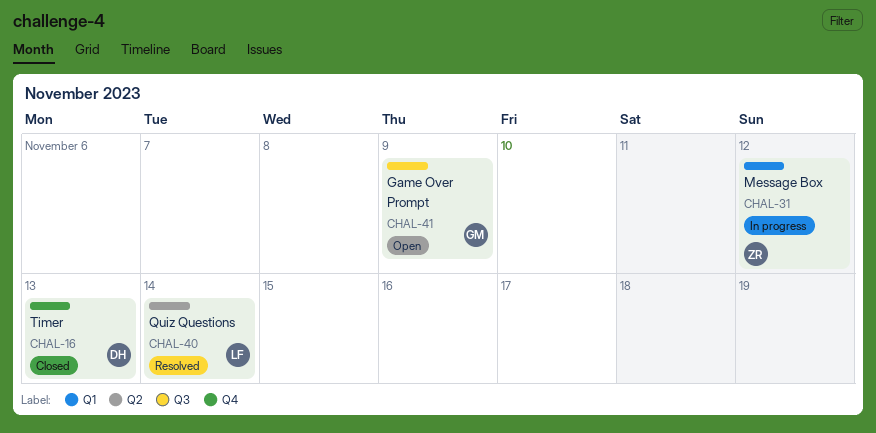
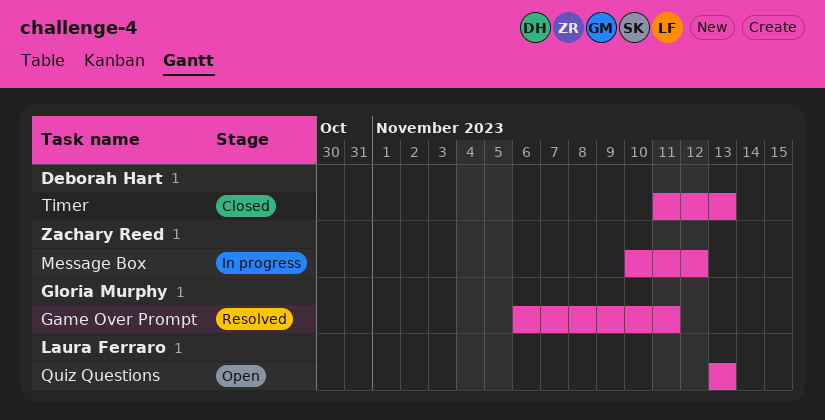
Game Over Prompt, status: Open -> Resolved
Game Over Prompt, due: Nov 9 -> Nov 11
Quiz Questions, status: Resolved -> Open
Quiz Questions, due: Nov 14 -> Nov 13

